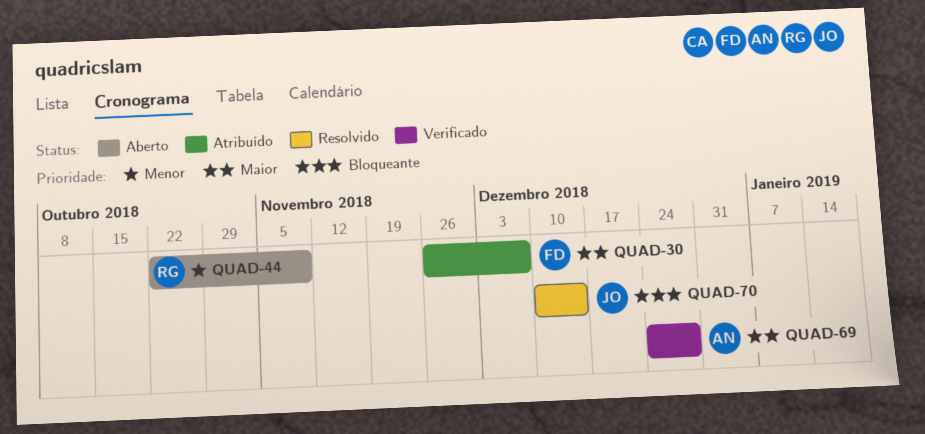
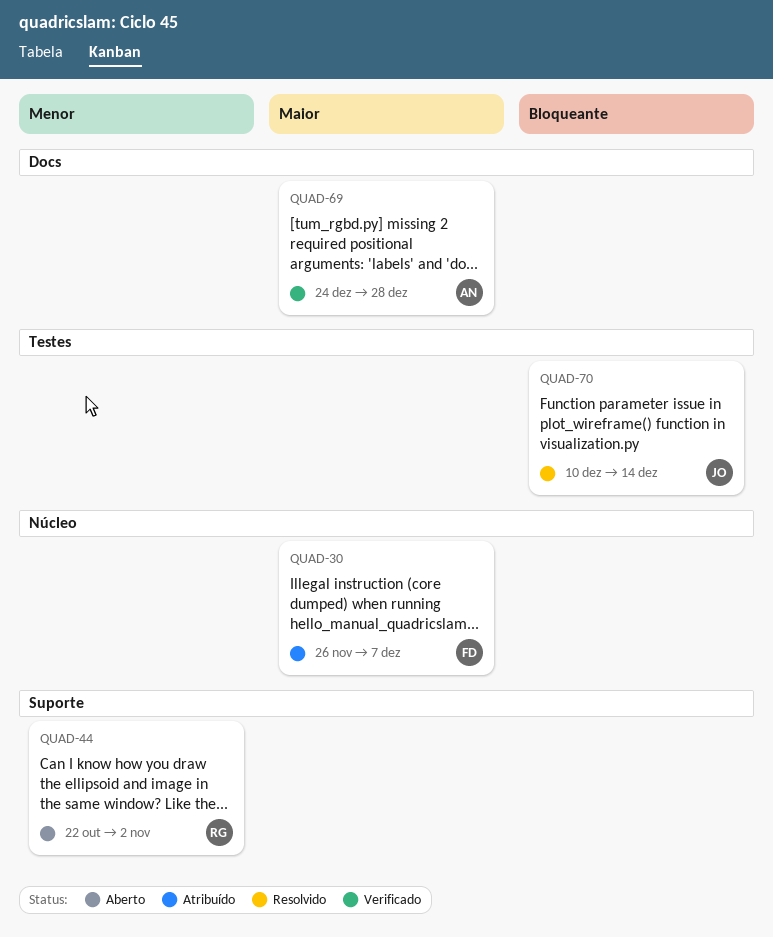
QUAD-44, due: Nov 9 -> Nov 2

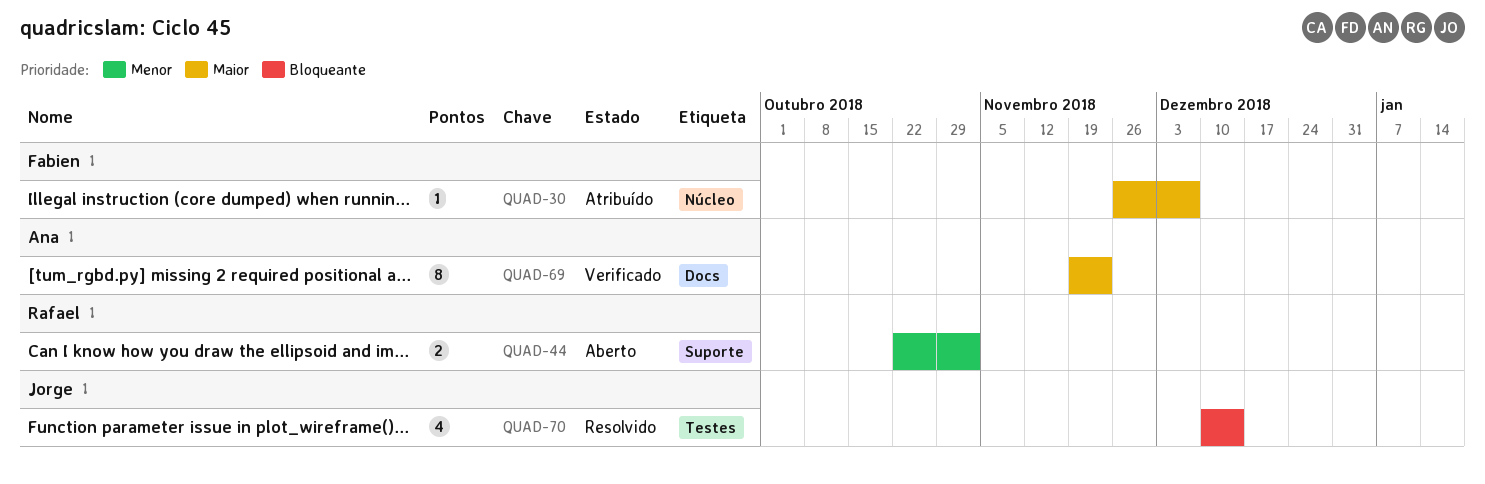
QUAD-69, start: Dec 24 -> Nov 19
QUAD-69, due: Dec 28 -> Nov 23

